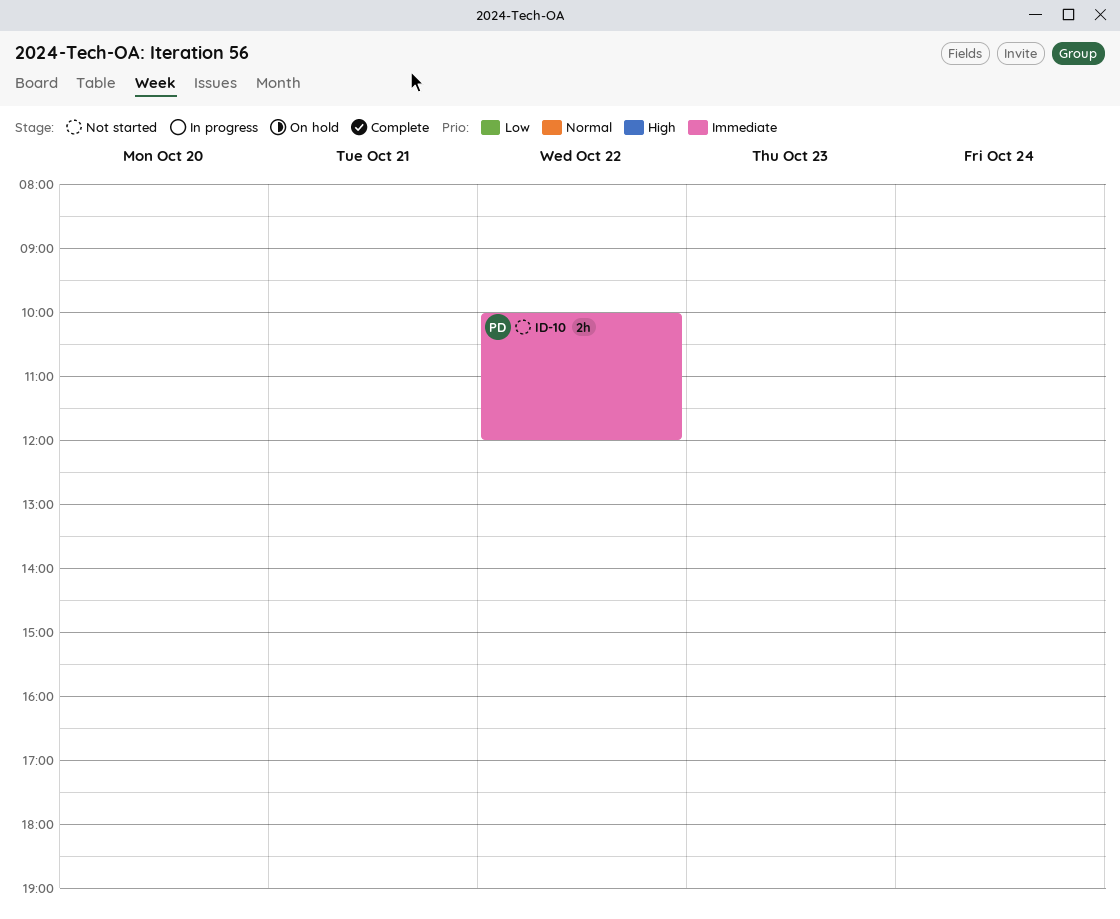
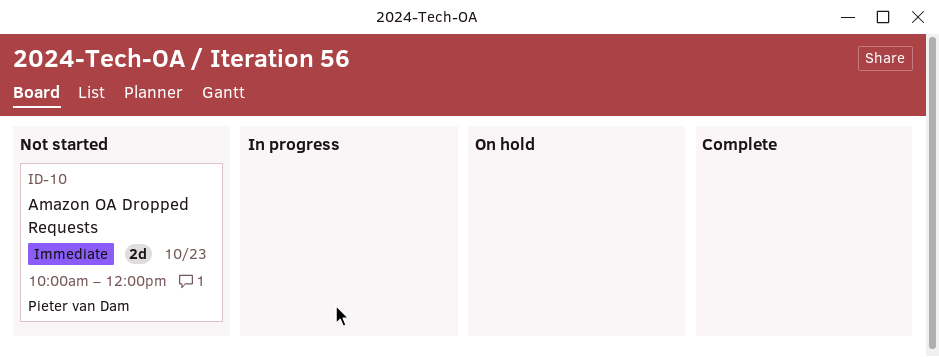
ID-10, estimate: 2h -> 2d
ID-10, day: Oct 22 -> Oct 23

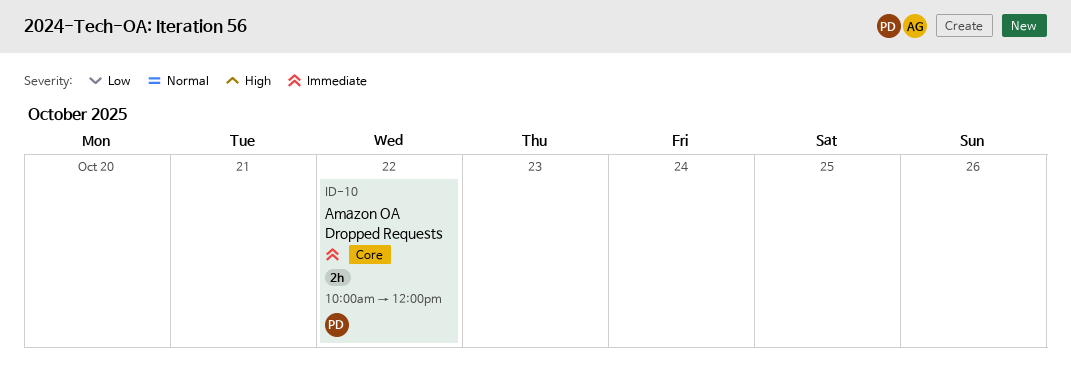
ID-10, estimate: 2d -> 2h
ID-10, day: Oct 23 -> Oct 22

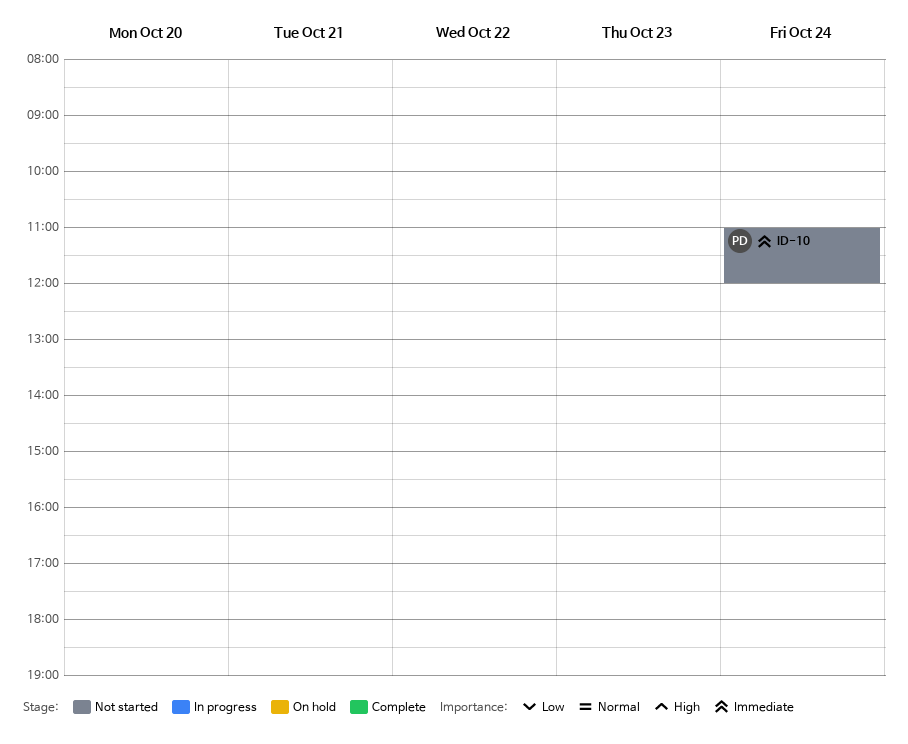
ID-10, day: Oct 22 -> Oct 24
ID-10, begins: 10:00 -> 11:00

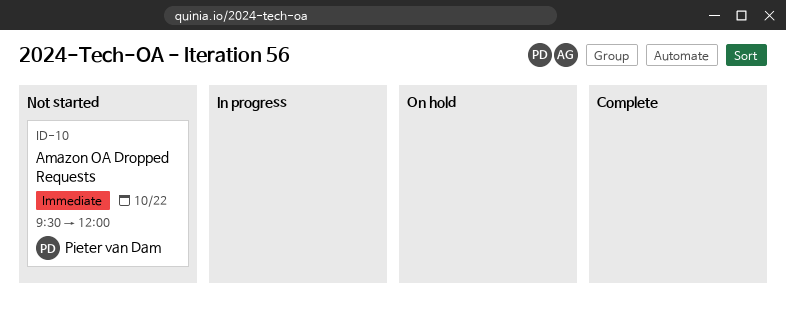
ID-10, day: Oct 24 -> Oct 22
ID-10, begins: 11:00 -> 09:30

